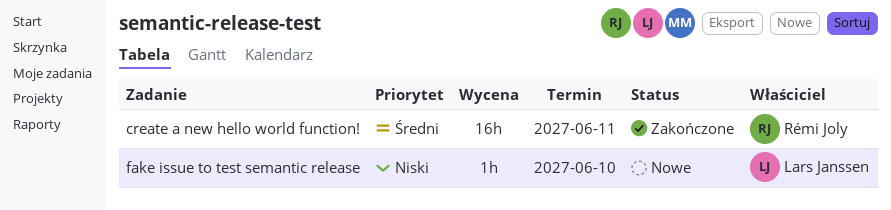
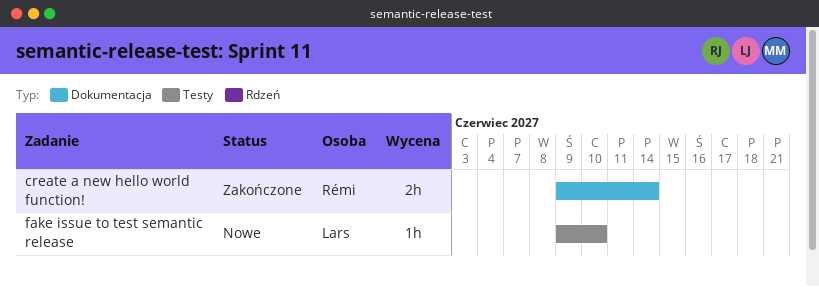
create a new hello world function!, estimate: 16h -> 2h
create a new hello world function!, due: Jun 11 -> Jun 14

